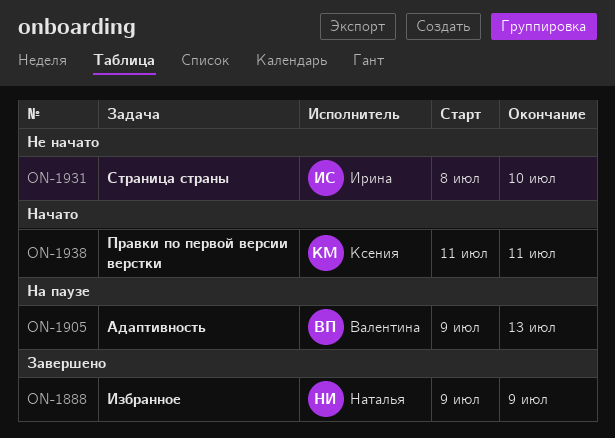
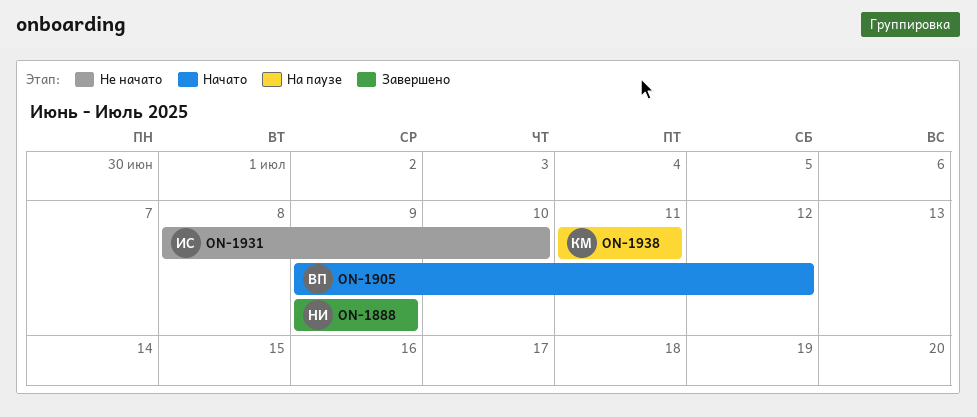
ON-1905, status: На паузе -> Начато
ON-1905, due: Jul 13 -> Jul 12
ON-1938, status: Начато -> На паузе

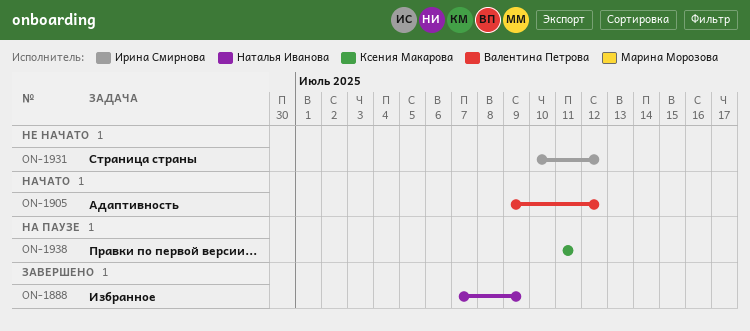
ON-1888, start: Jul 9 -> Jul 7
ON-1931, start: Jul 8 -> Jul 10
ON-1931, due: Jul 10 -> Jul 12

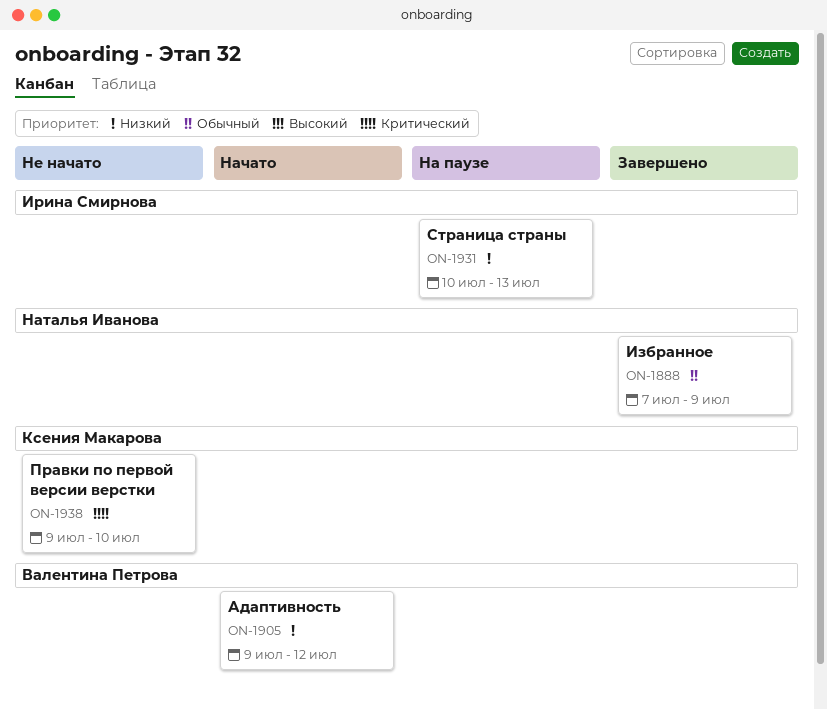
ON-1931, status: Не начато -> На паузе
ON-1931, due: Jul 12 -> Jul 13
ON-1938, status: На паузе -> Не начато
ON-1938, start: Jul 11 -> Jul 9
ON-1938, due: Jul 11 -> Jul 10

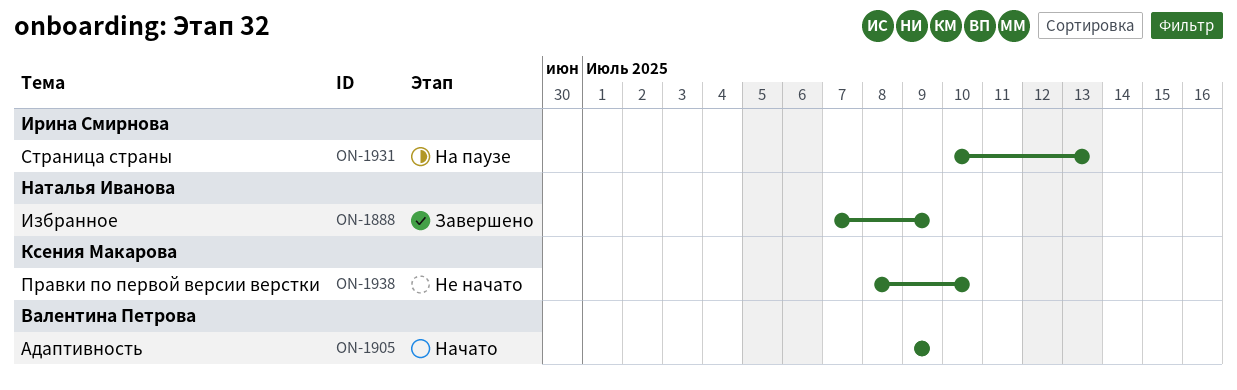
ON-1905, due: Jul 12 -> Jul 9
ON-1938, start: Jul 9 -> Jul 8

